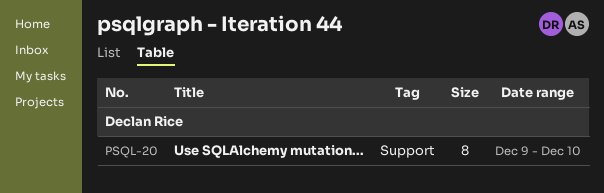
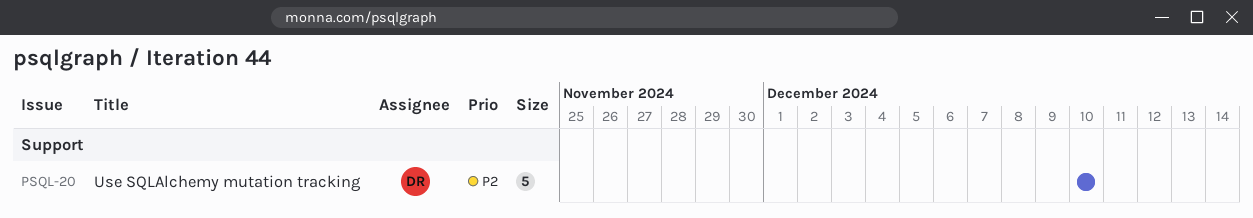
PSQL-20, estimate: 8 -> 5
PSQL-20, start: Dec 9 -> Dec 10

